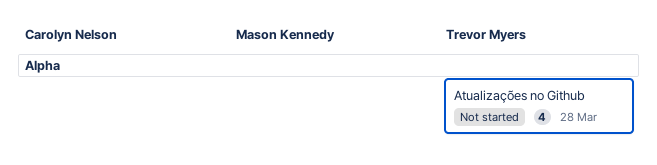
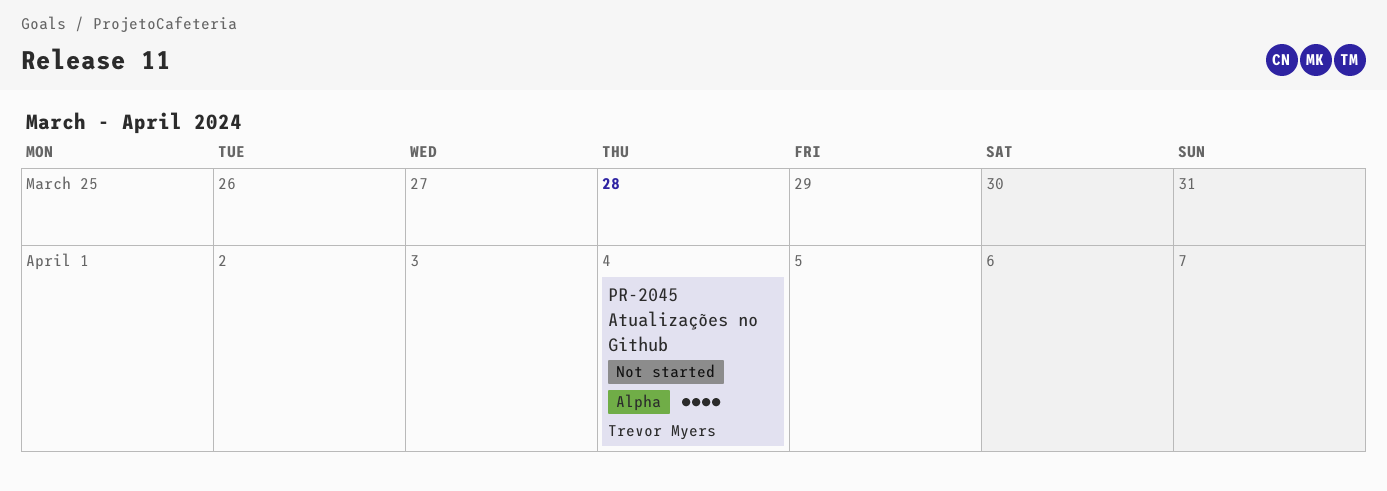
Atualizações no Github, due: Mar 28 -> Apr 4

